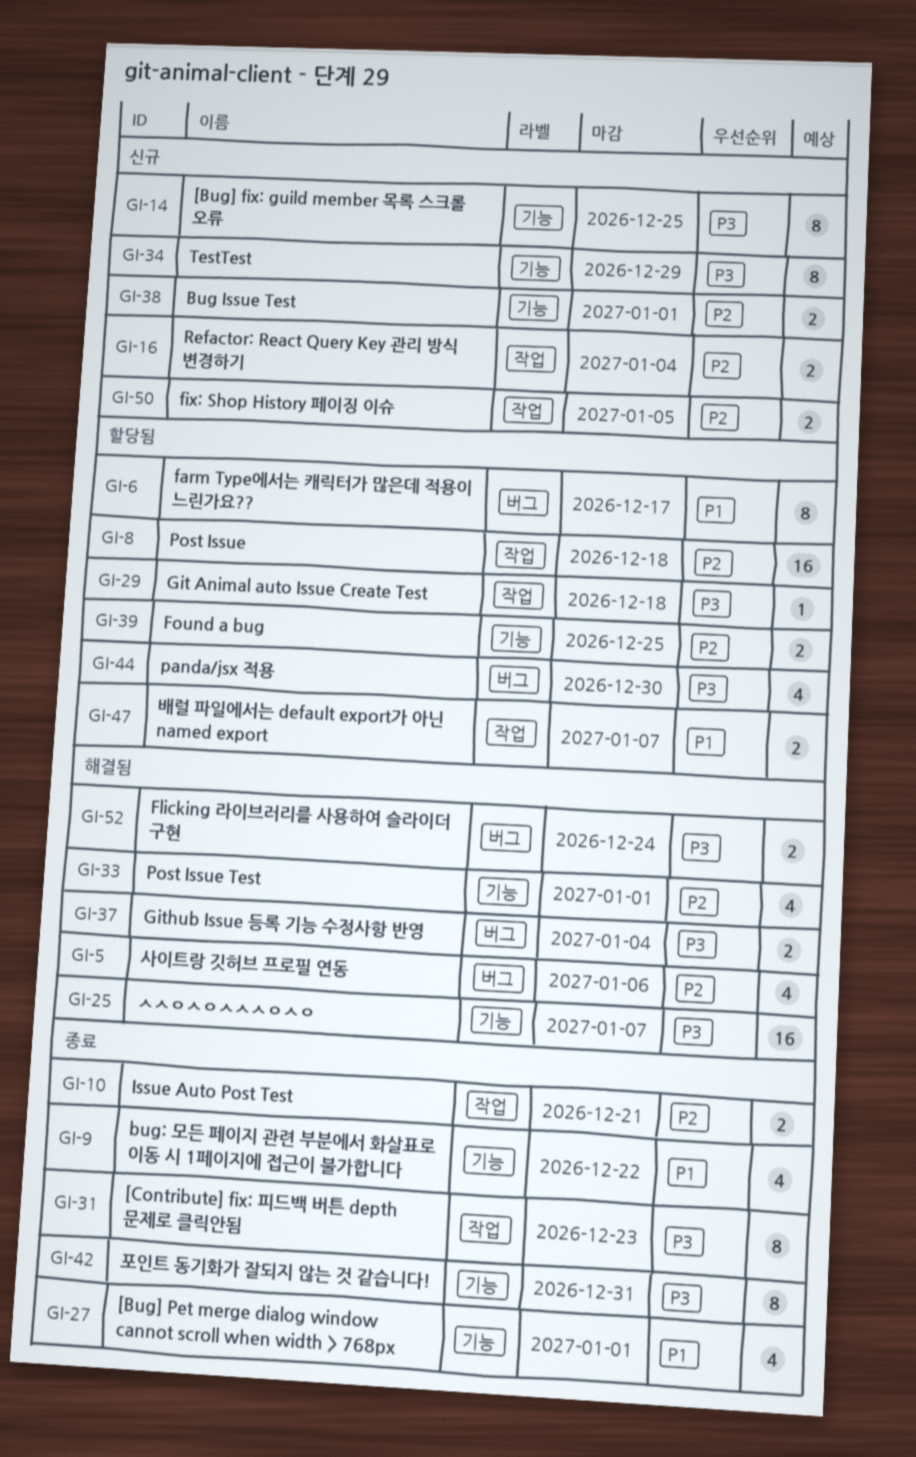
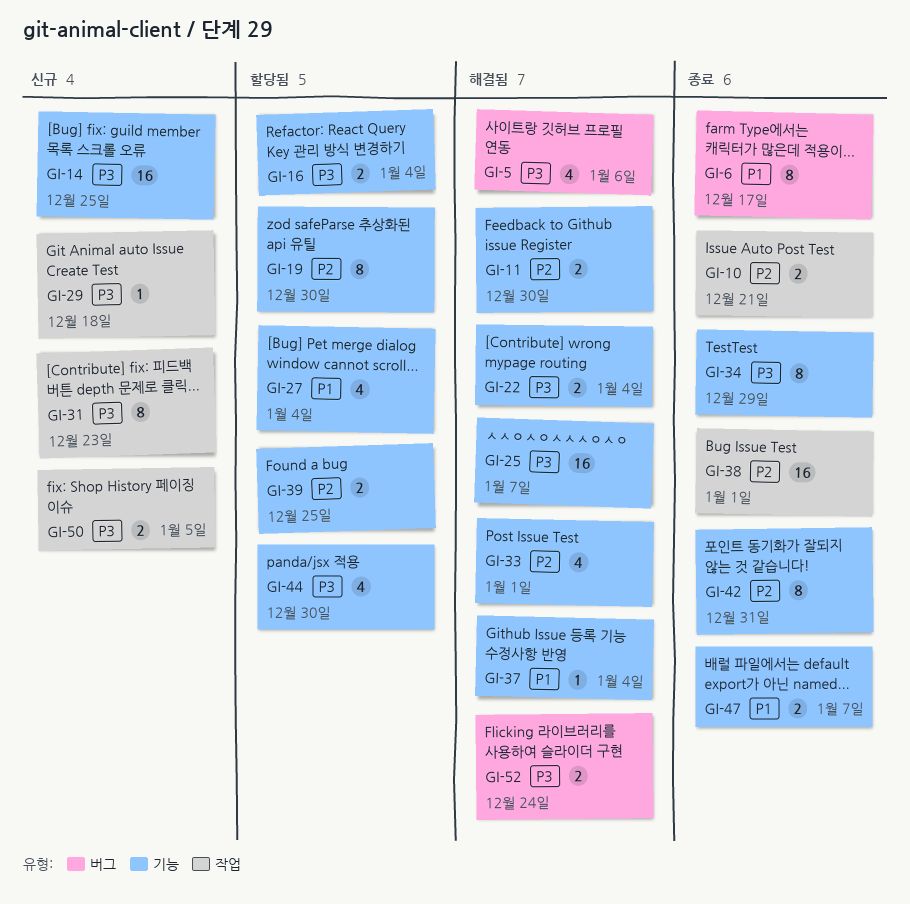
GI-5, priority: P2 -> P3
GI-6, status: 할당됨 -> 종료
GI-8: present -> none
GI-9: present -> none
GI-11: none -> present
GI-14, estimate: 8 -> 16
GI-16, status: 신규 -> 할당됨
GI-16, priority: P2 -> P3
GI-16, label: 작업 -> 기능
GI-19: none -> present
GI-22: none -> present
GI-27, status: 종료 -> 할당됨
GI-27, due: Jan 1 -> Jan 4
GI-29, status: 할당됨 -> 신규
GI-31, status: 종료 -> 신규
GI-34, status: 신규 -> 종료
GI-37, priority: P3 -> P1
GI-37, label: 버그 -> 기능
GI-37, estimate: 2 -> 1
GI-38, status: 신규 -> 종료
GI-38, label: 기능 -> 작업
GI-38, estimate: 2 -> 16
GI-42, priority: P3 -> P2
GI-44, label: 버그 -> 기능
GI-47, status: 할당됨 -> 종료
GI-47, label: 작업 -> 기능
GI-50, priority: P2 -> P3

